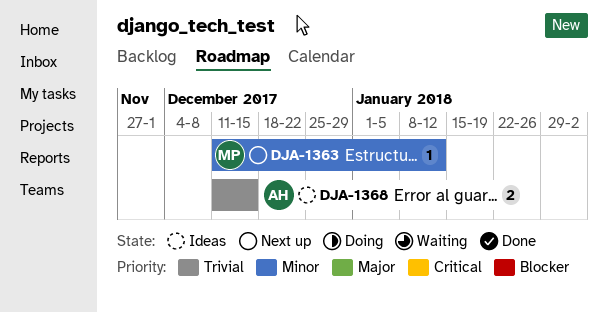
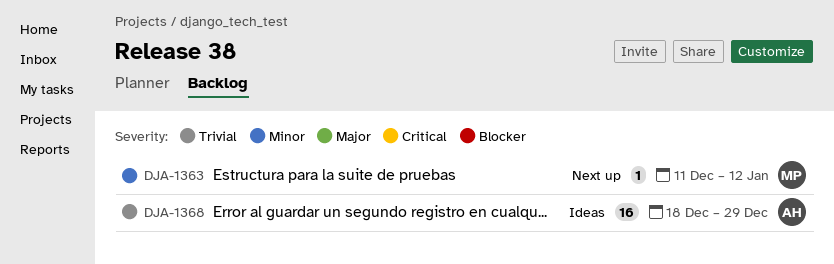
DJA-1368, estimate: 2 -> 16
DJA-1368, start: Dec 11 -> Dec 18
DJA-1368, due: Dec 15 -> Dec 29

